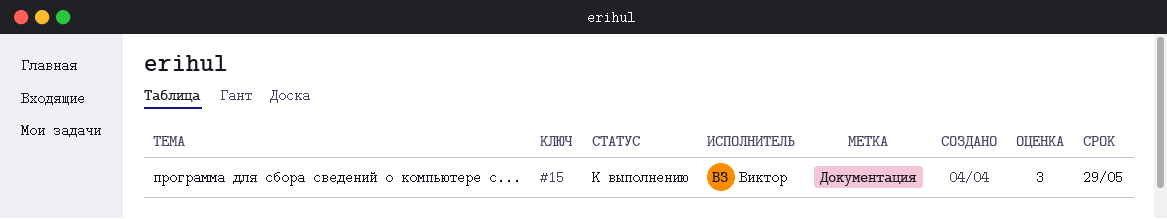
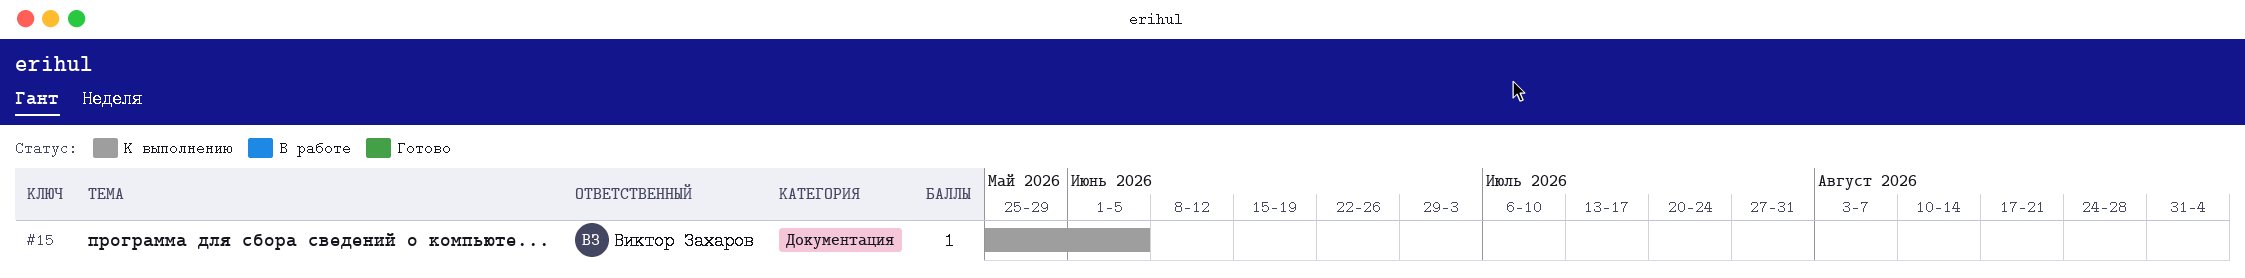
#15, estimate: 3 -> 1
#15, due: May 29 -> Jun 5

